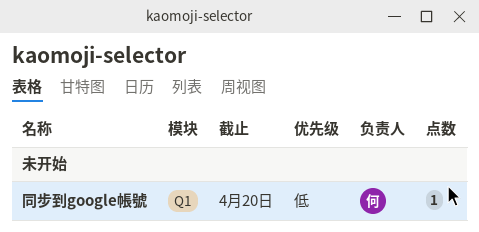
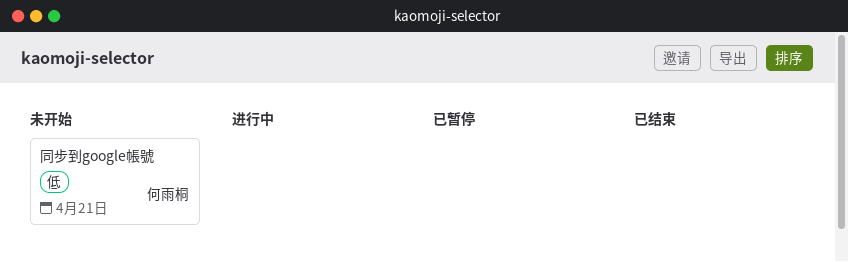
同步到google帳號, due: Apr 20 -> Apr 21

